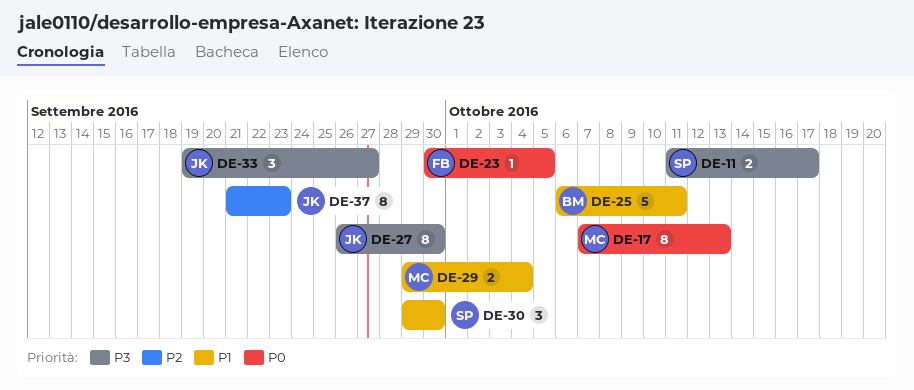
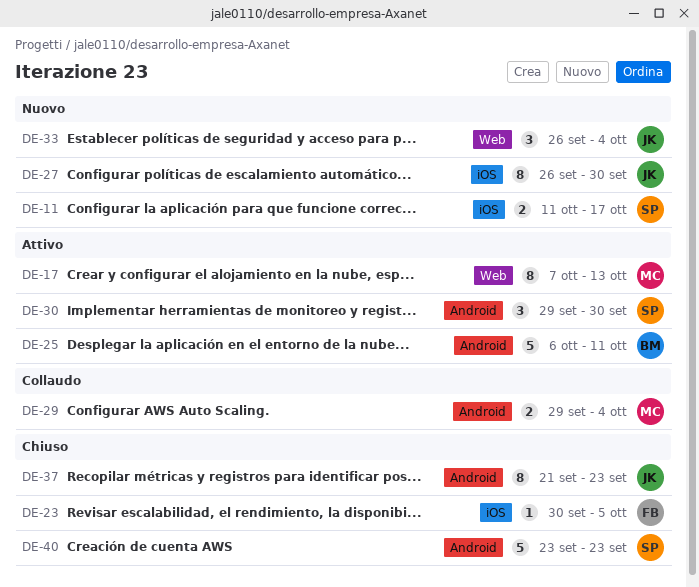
DE-33, start: Sep 19 -> Sep 26
DE-33, due: Sep 27 -> Oct 4
DE-40: none -> present

